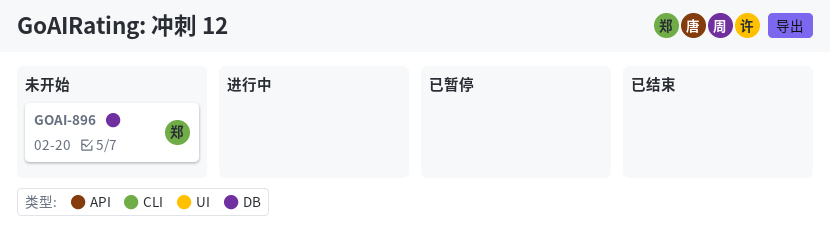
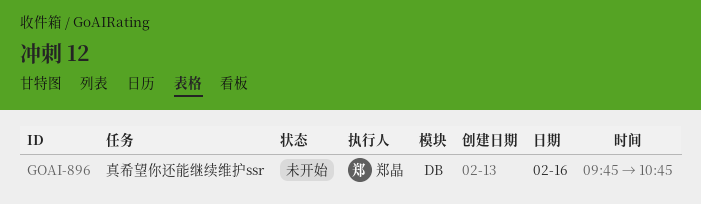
GOAI-896, day: Feb 20 -> Feb 16

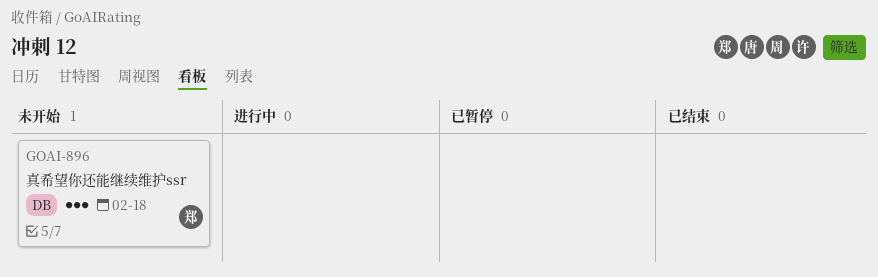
GOAI-896, day: Feb 16 -> Feb 18

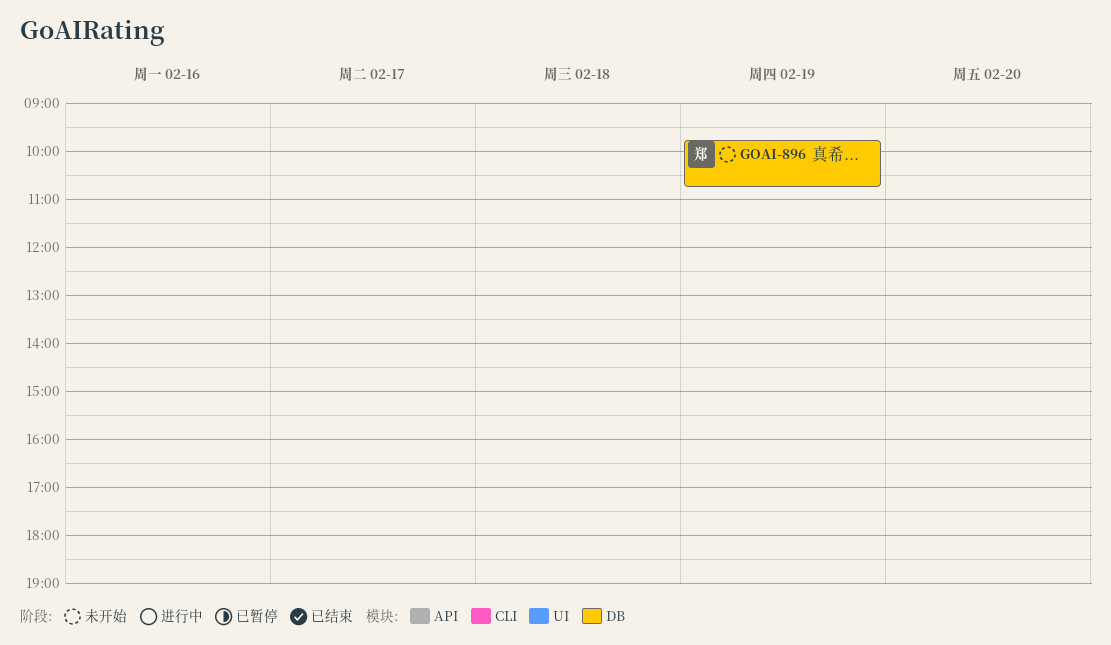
GOAI-896, day: Feb 18 -> Feb 19

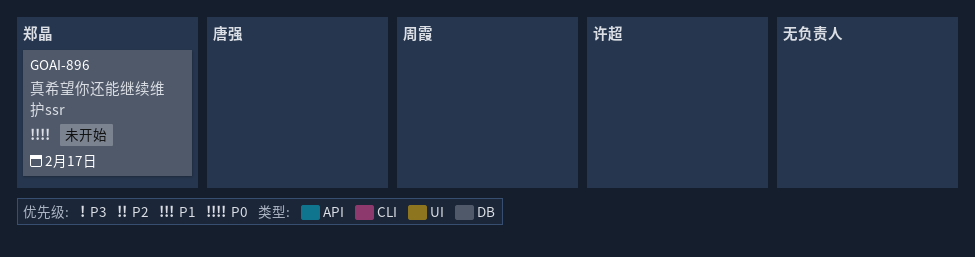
GOAI-896, day: Feb 19 -> Feb 17

